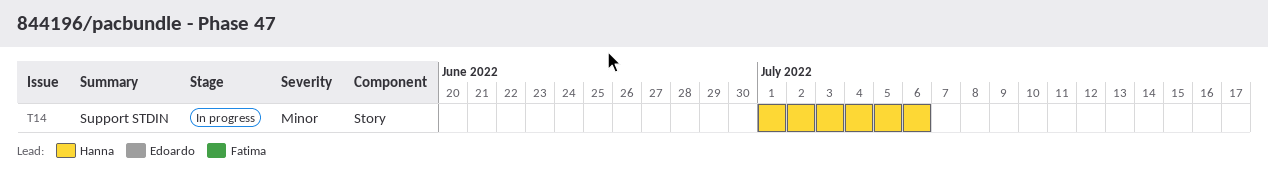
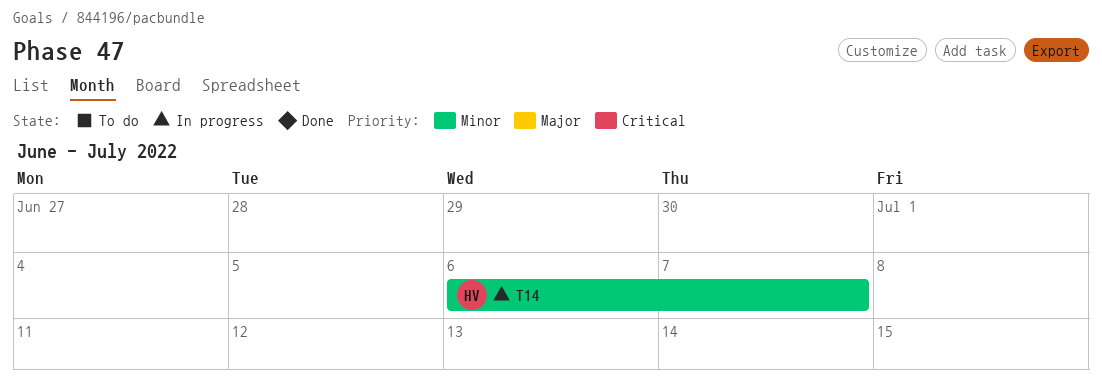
T14, start: Jul 1 -> Jul 6
T14, due: Jul 6 -> Jul 7

